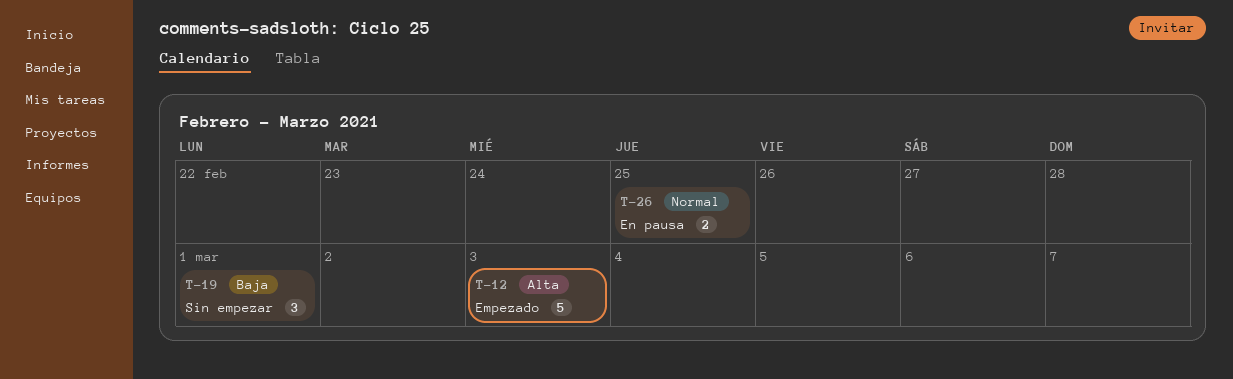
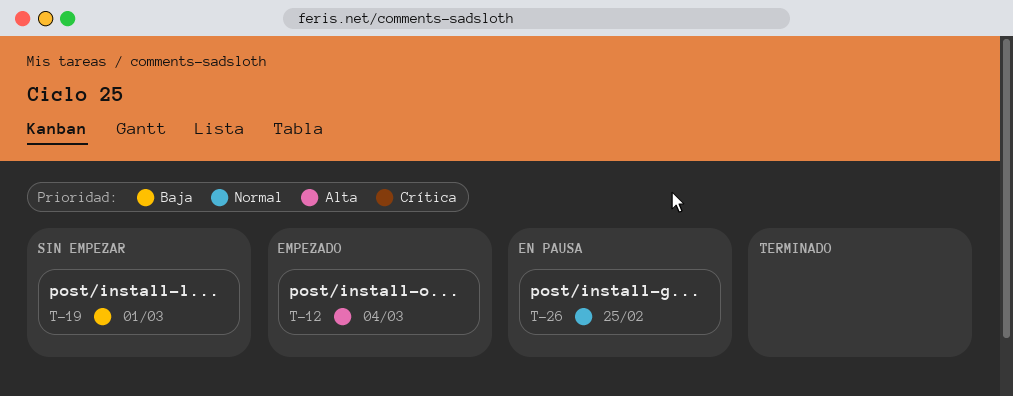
T-12, due: Mar 3 -> Mar 4

